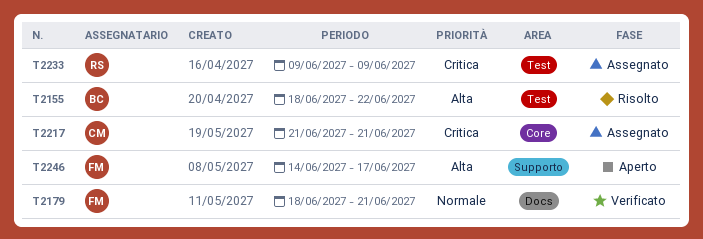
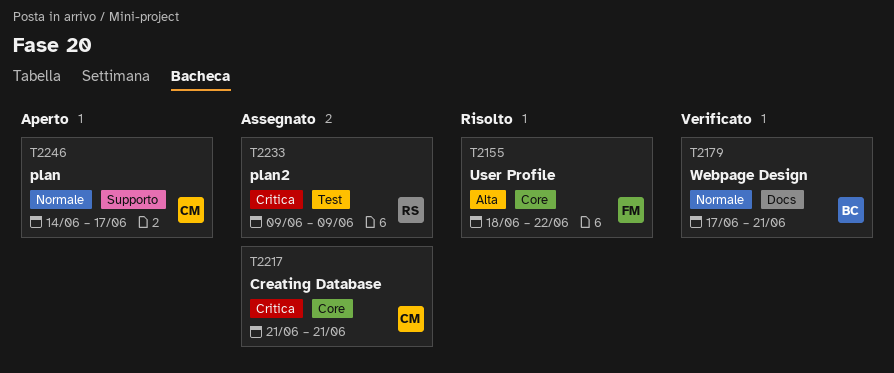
T2155, owner: BC -> FM
T2155, label: Test -> Core
T2179, owner: FM -> BC
T2179, start: Jun 18 -> Jun 17
T2246, owner: FM -> CM
T2246, priority: Alta -> Normale

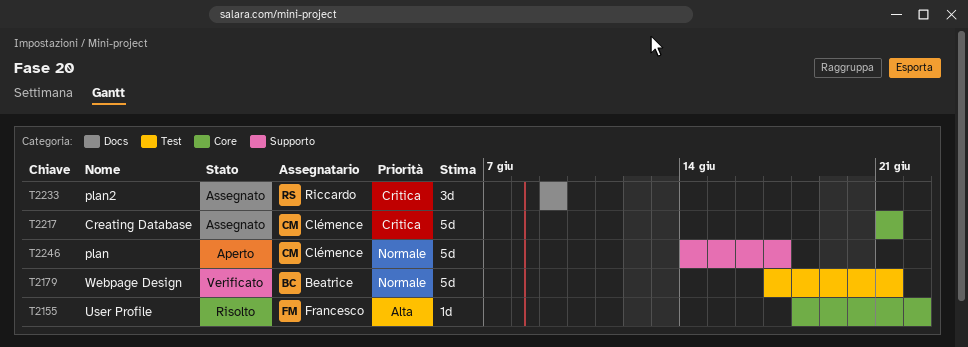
T2179, label: Docs -> Test
T2233, label: Test -> Docs

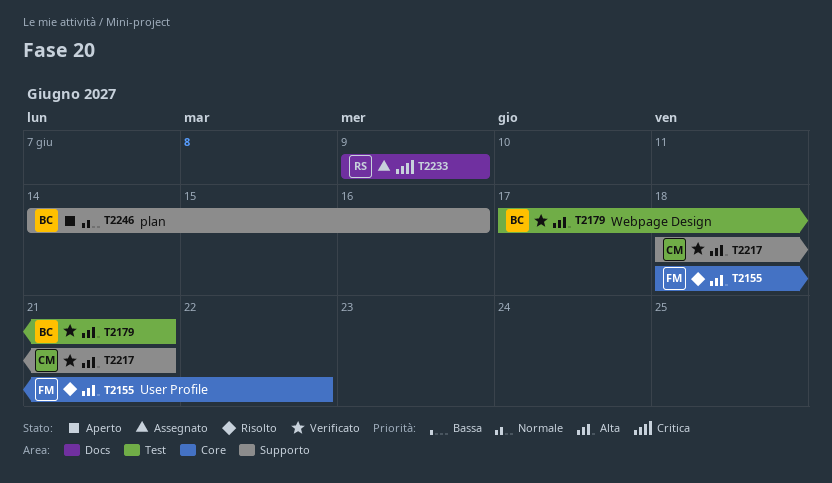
T2179, priority: Normale -> Alta
T2217, status: Assegnato -> Verificato
T2217, priority: Critica -> Alta
T2217, label: Core -> Supporto
T2217, start: Jun 21 -> Jun 18
T2246, owner: Clémence -> Beatrice
T2246, due: Jun 17 -> Jun 16

